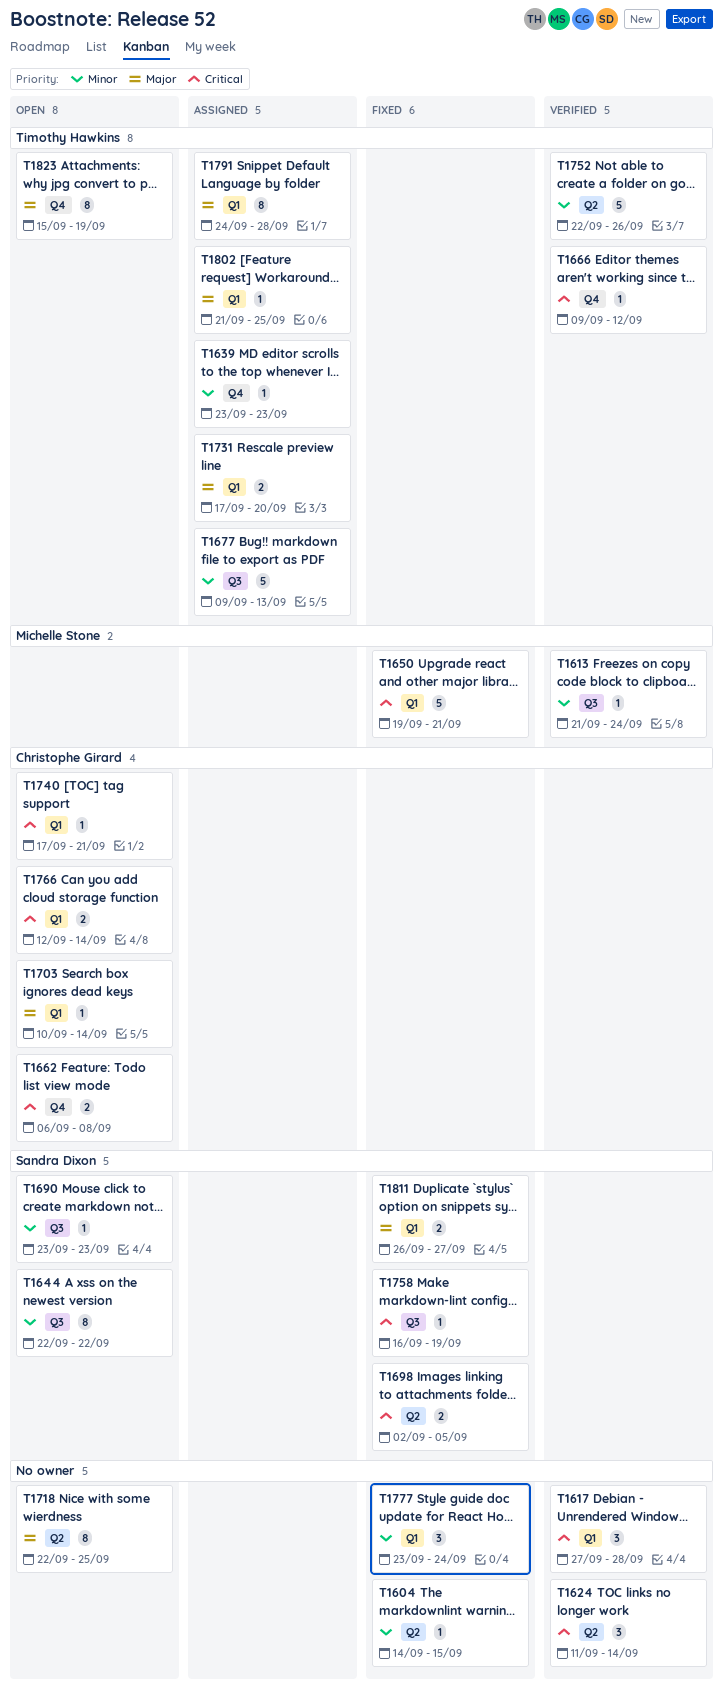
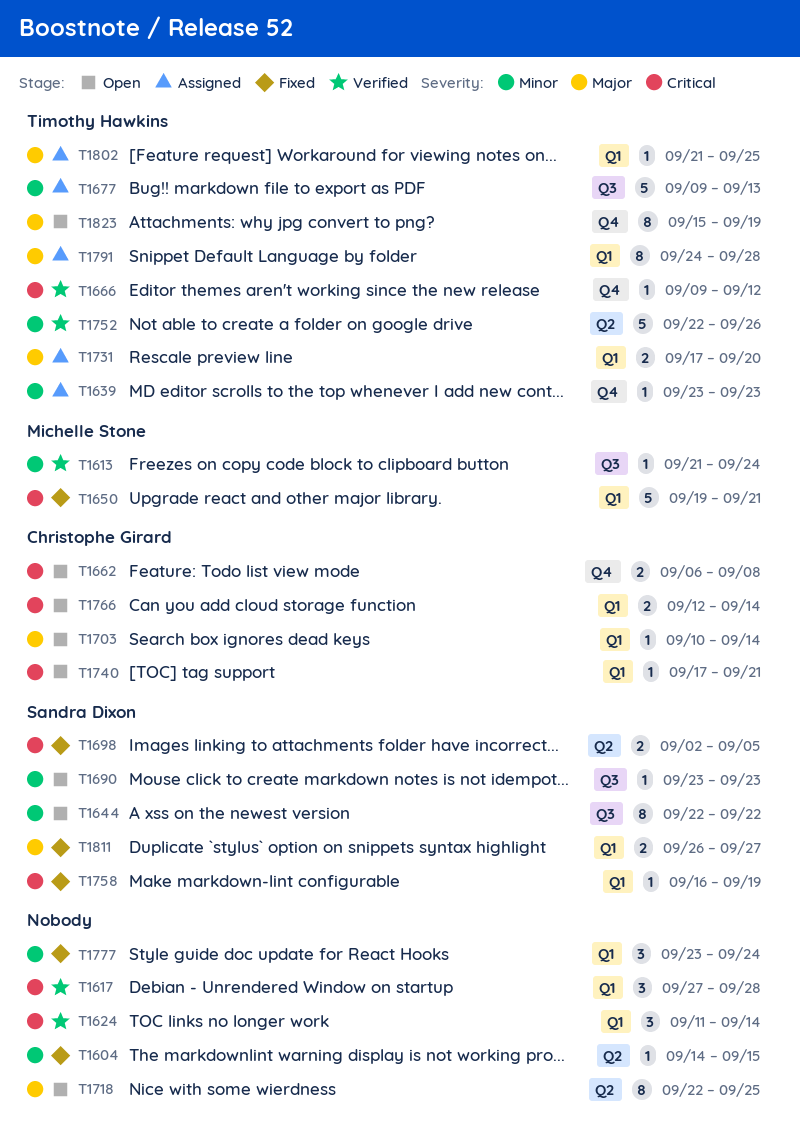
T1624, label: Q2 -> Q1
T1758, label: Q3 -> Q1

